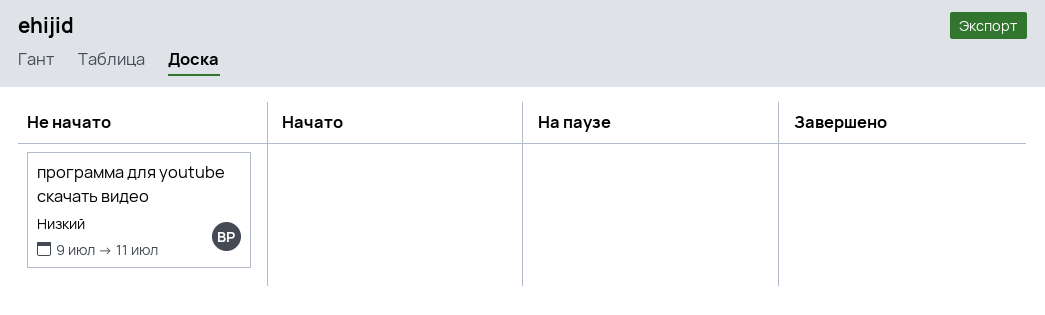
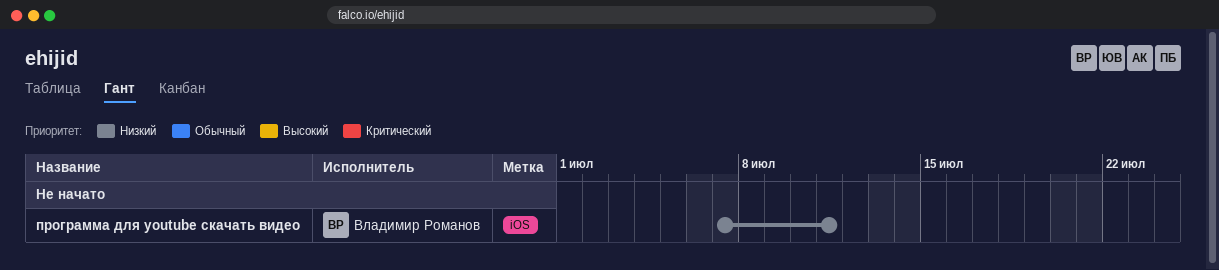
программа для youtube скачать видео, start: Jul 9 -> Jul 7

